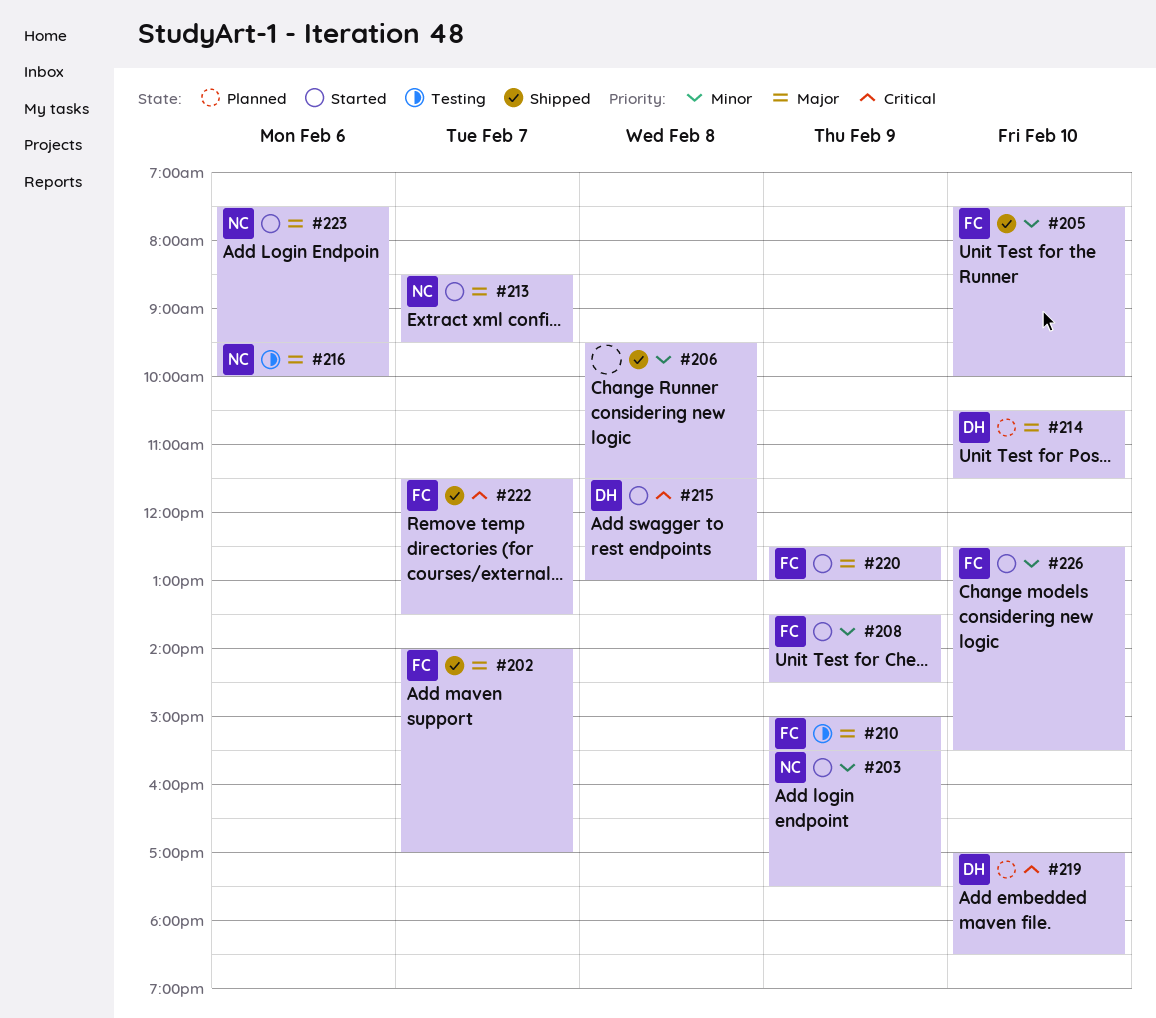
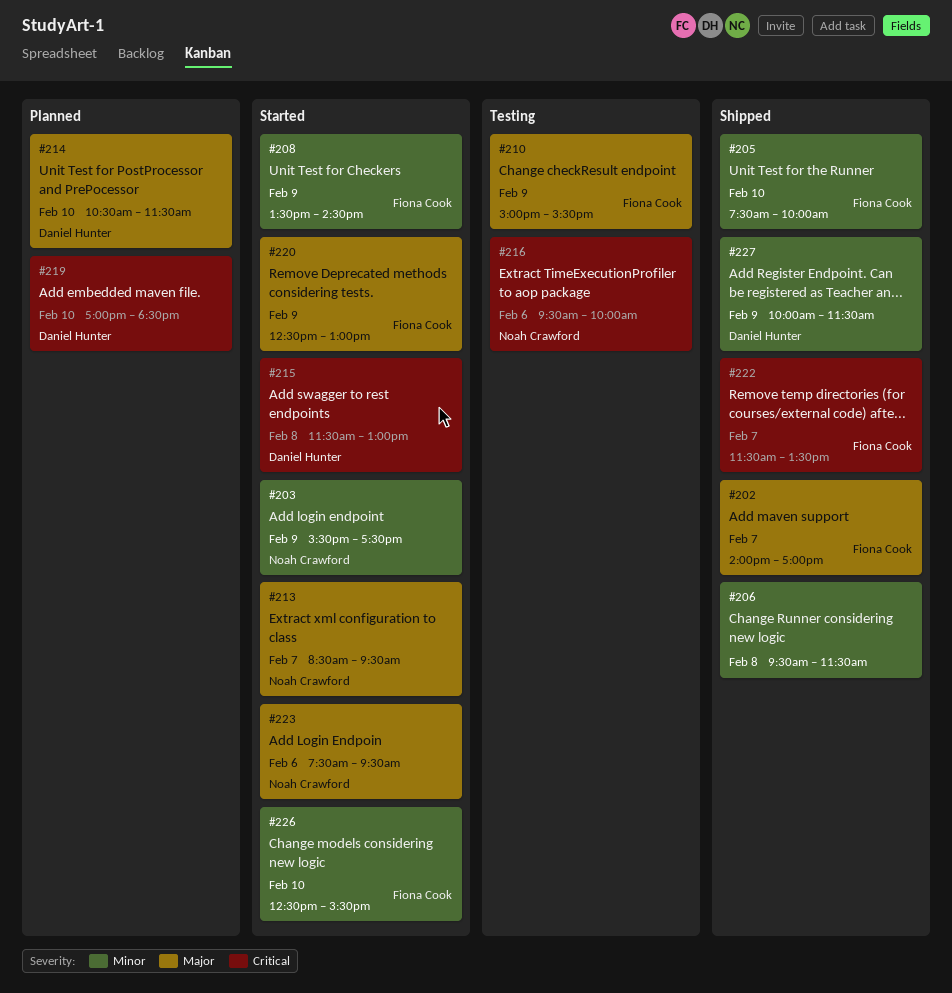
#216, priority: Major -> Critical
#227: none -> present

